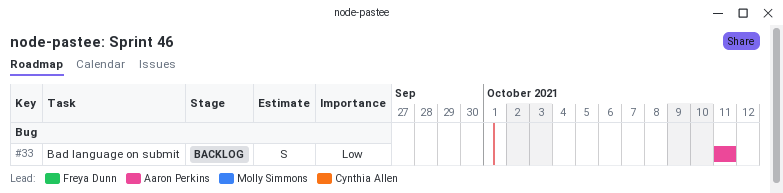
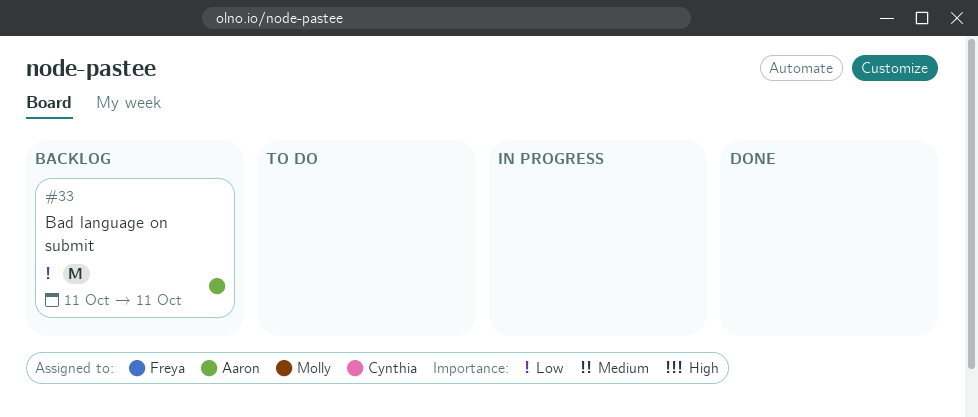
#33, estimate: S -> M

